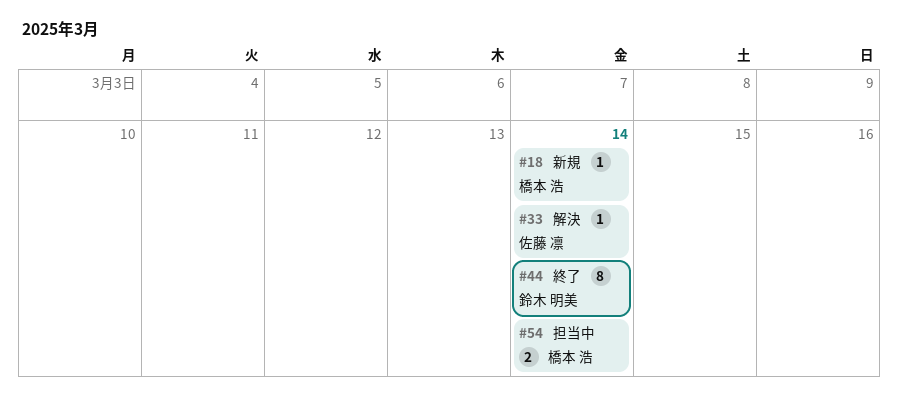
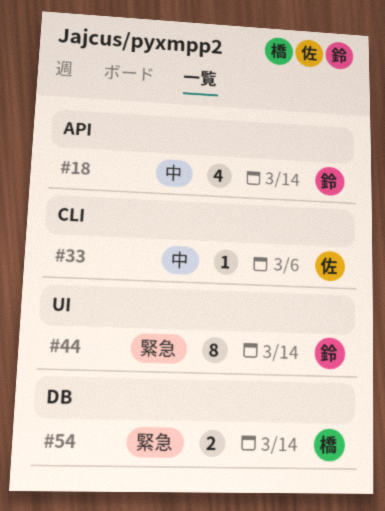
#18, owner: 橋本 浩 -> 鈴木 明美
#18, estimate: 1 -> 4
#33, due: Mar 14 -> Mar 6

